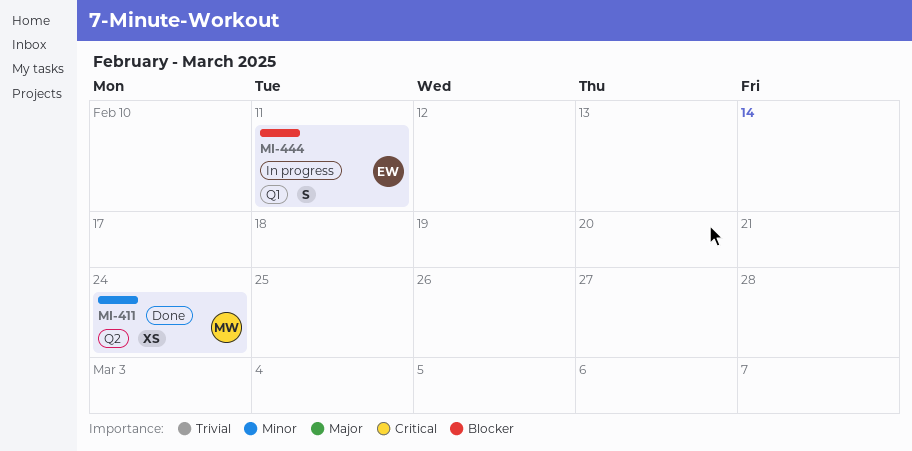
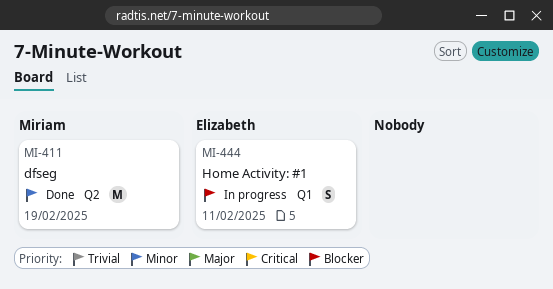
MI-411, estimate: XS -> M
MI-411, due: Feb 24 -> Feb 19

